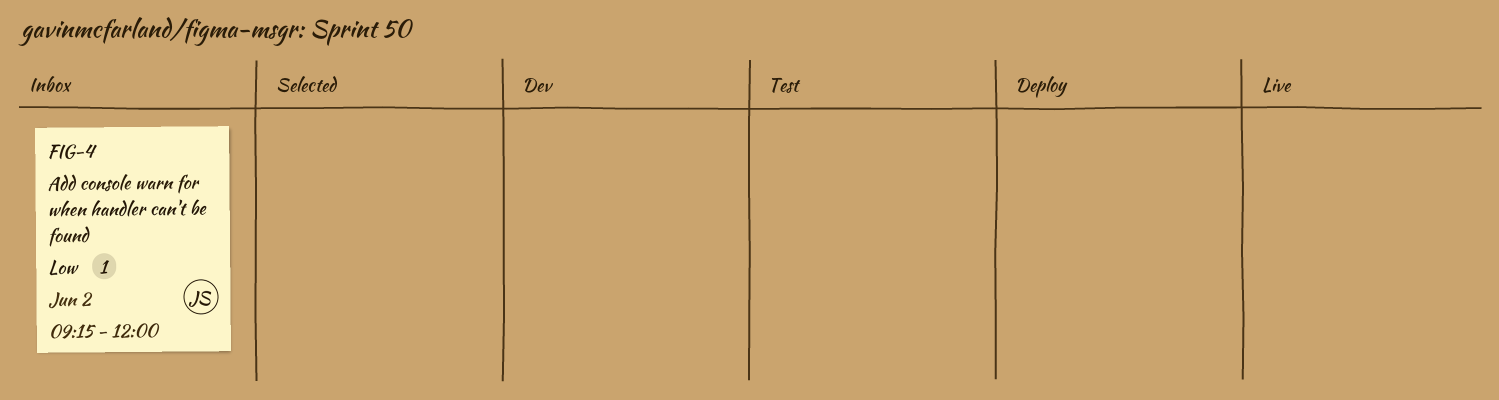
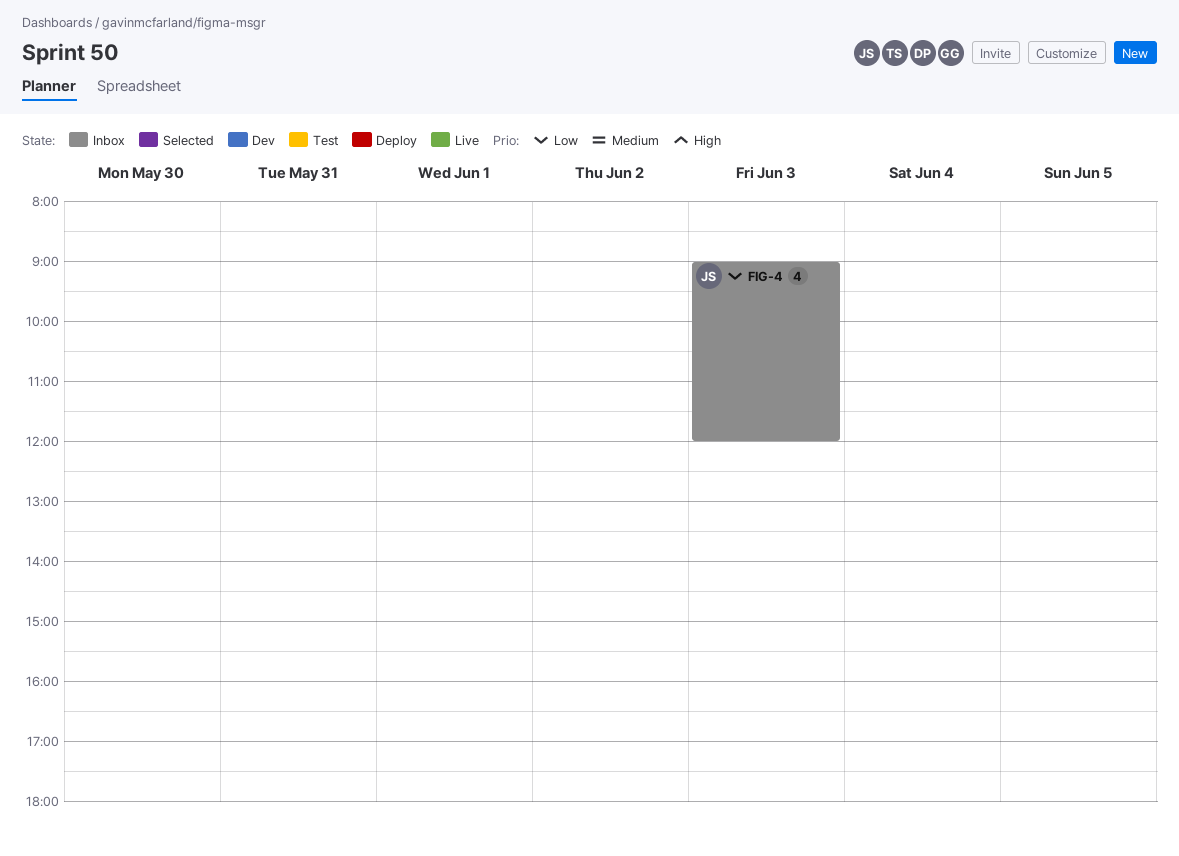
FIG-4, estimate: 1 -> 4
FIG-4, day: Jun 2 -> Jun 3
FIG-4, begins: 09:15 -> 09:00

